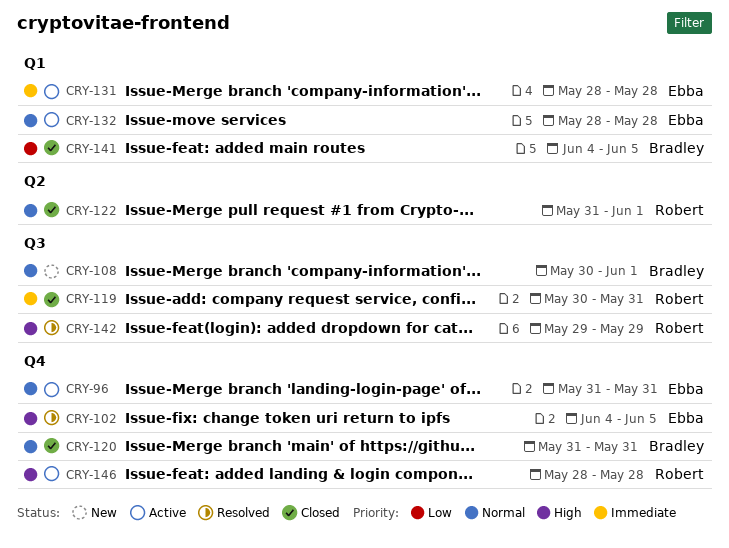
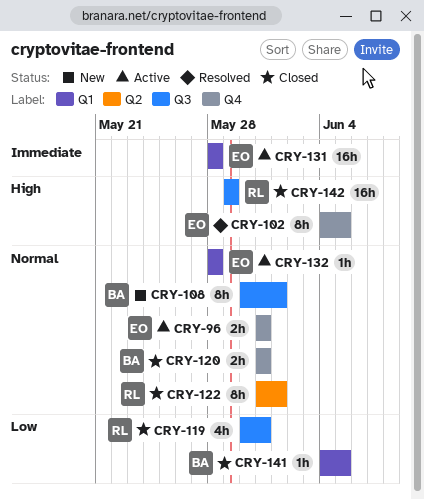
CRY-119, priority: Immediate -> Low
CRY-142, status: Resolved -> Closed
CRY-146: present -> none

